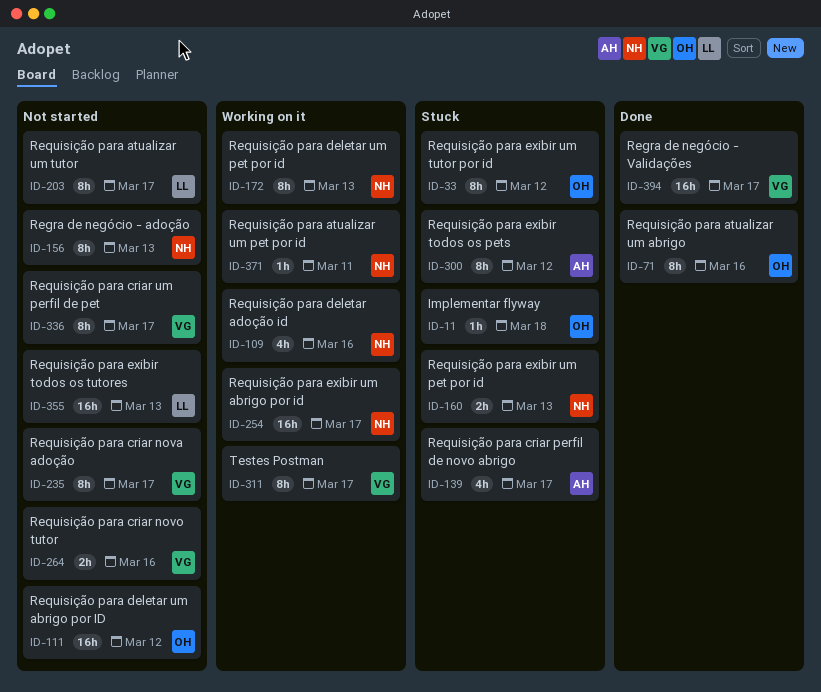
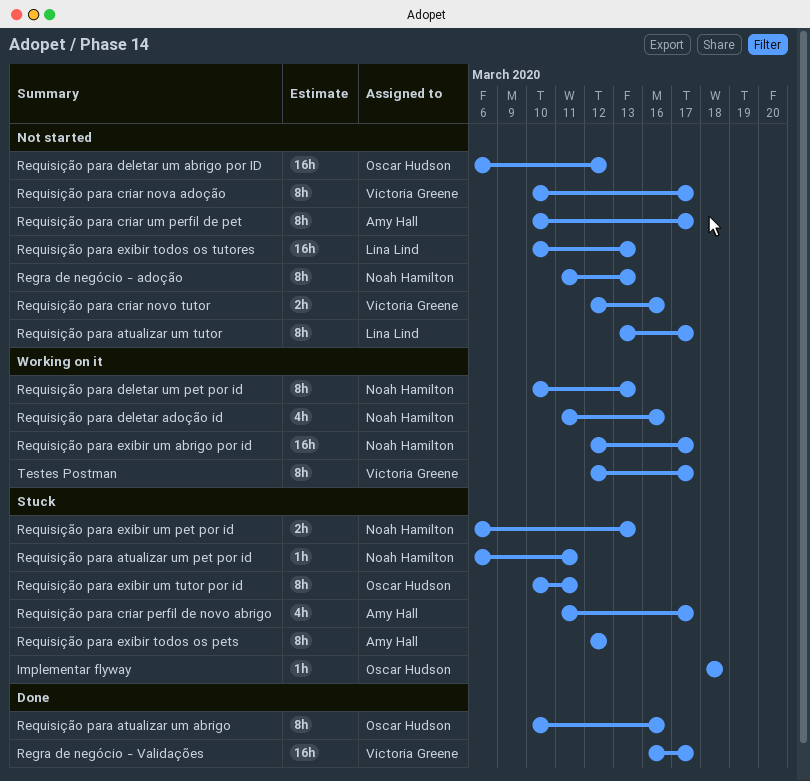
Requisição para atualizar um pet por id, status: Working on it -> Stuck
Requisição para criar um perfil de pet, owner: Victoria Greene -> Amy Hall
Requisição para exibir um tutor por id, due: Mar 12 -> Mar 11

